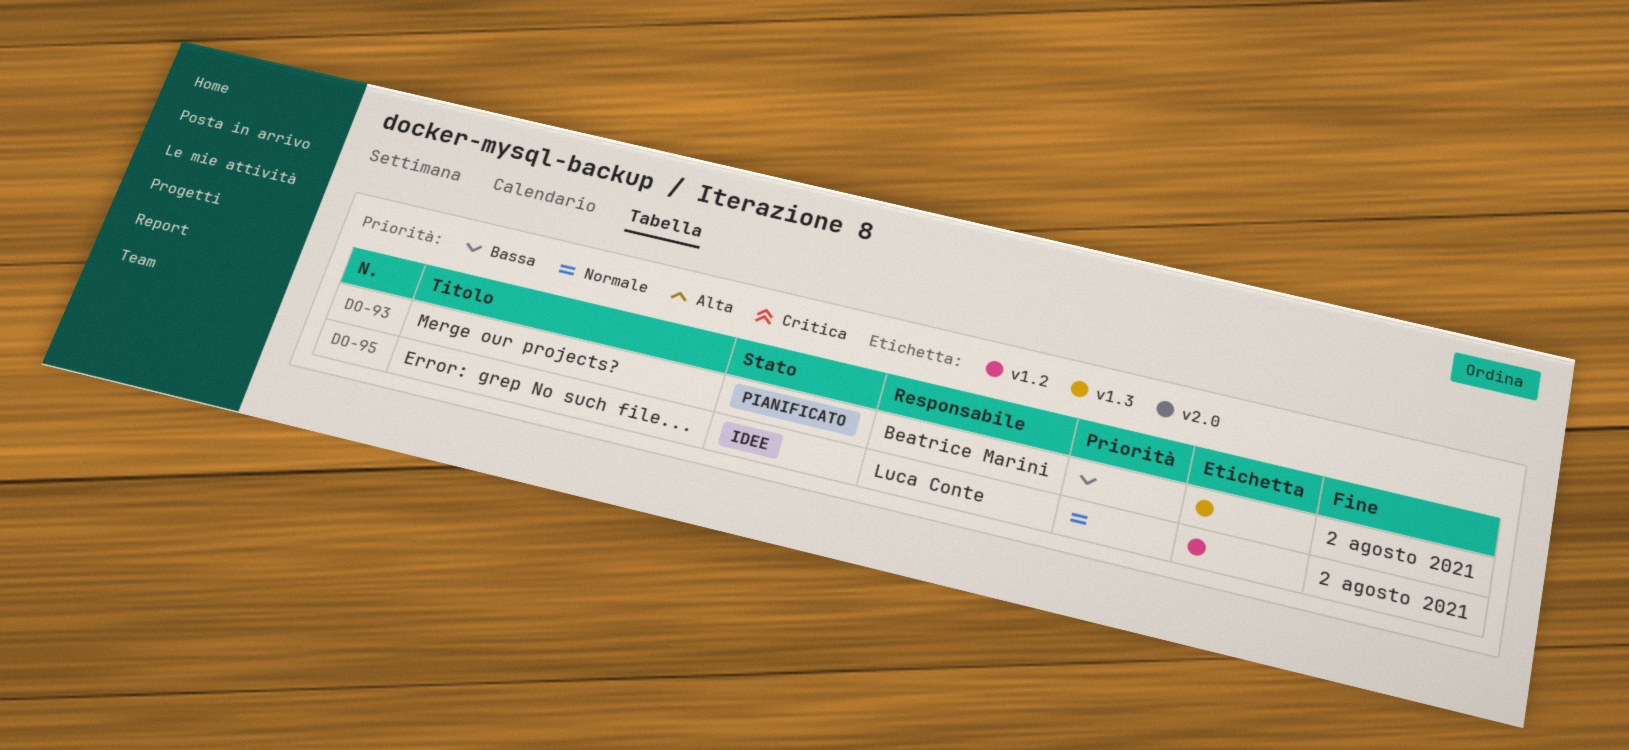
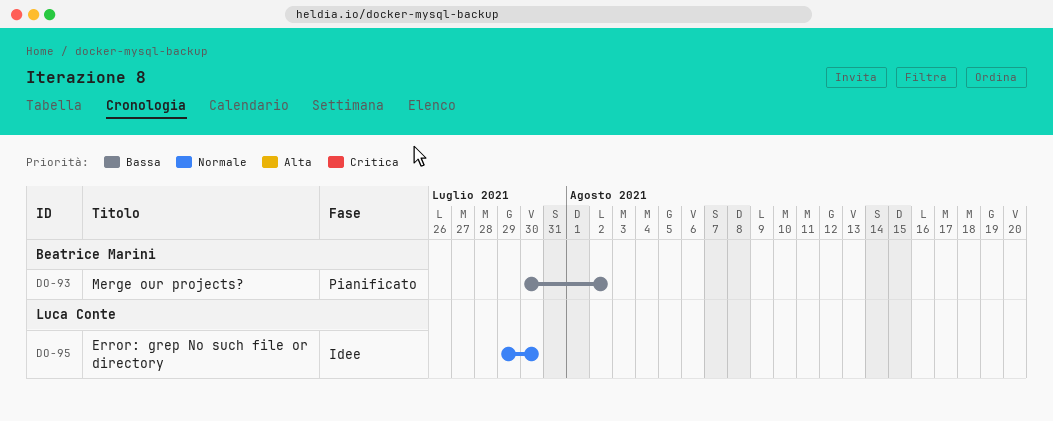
DO-95, due: Aug 2 -> Jul 30

